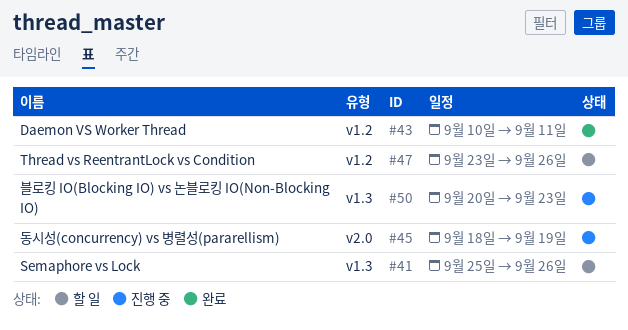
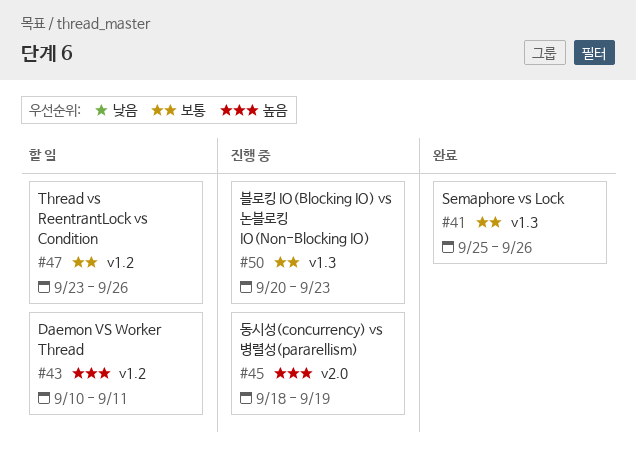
#41, status: 할 일 -> 완료
#43, status: 완료 -> 할 일

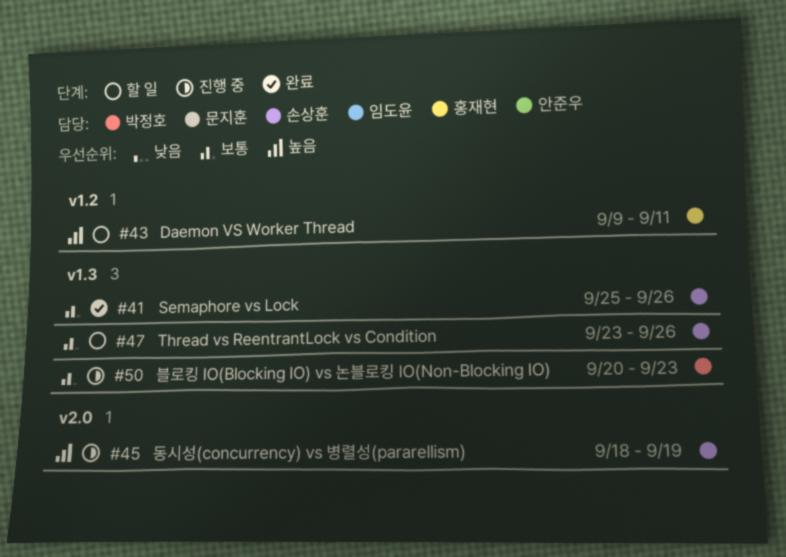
#43, start: Sep 10 -> Sep 9
#47, label: v1.2 -> v1.3

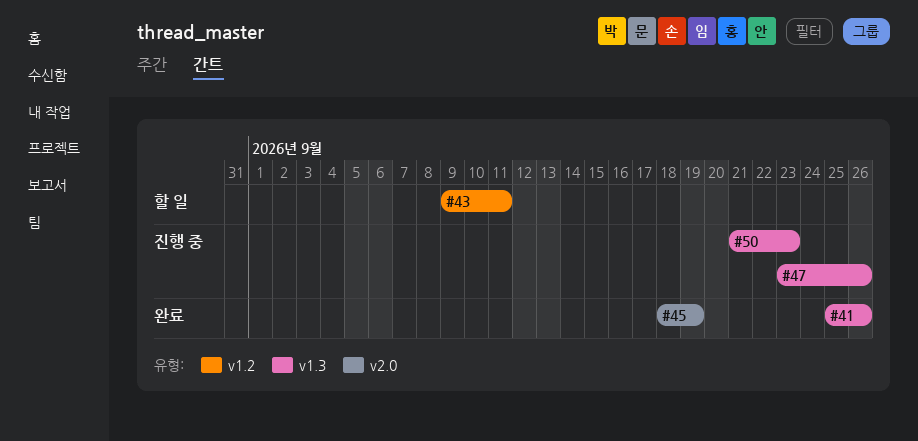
#45, status: 진행 중 -> 완료
#47, status: 할 일 -> 진행 중
#50, start: Sep 20 -> Sep 21

